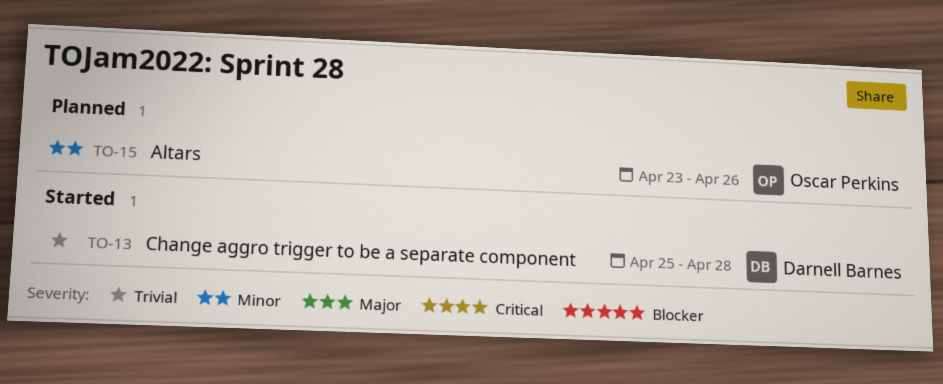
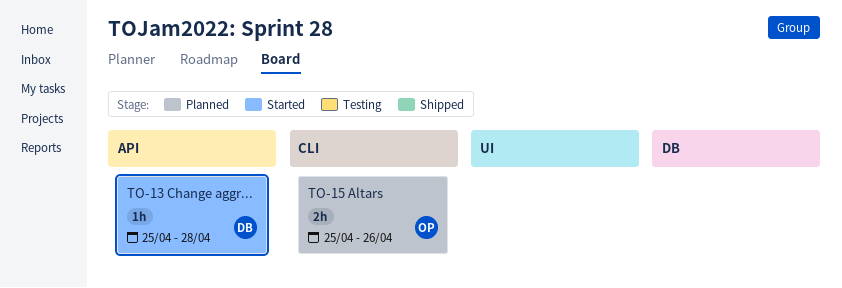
TO-15, start: Apr 23 -> Apr 25

